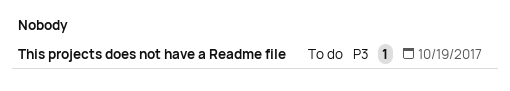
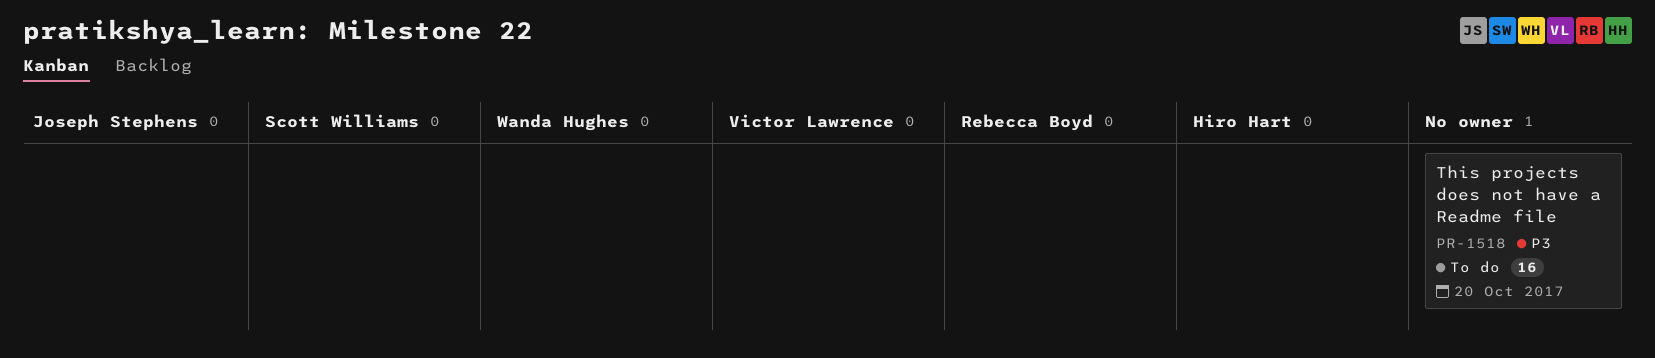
This projects does not have a Readme file, estimate: 1 -> 16
This projects does not have a Readme file, due: Oct 19 -> Oct 20

